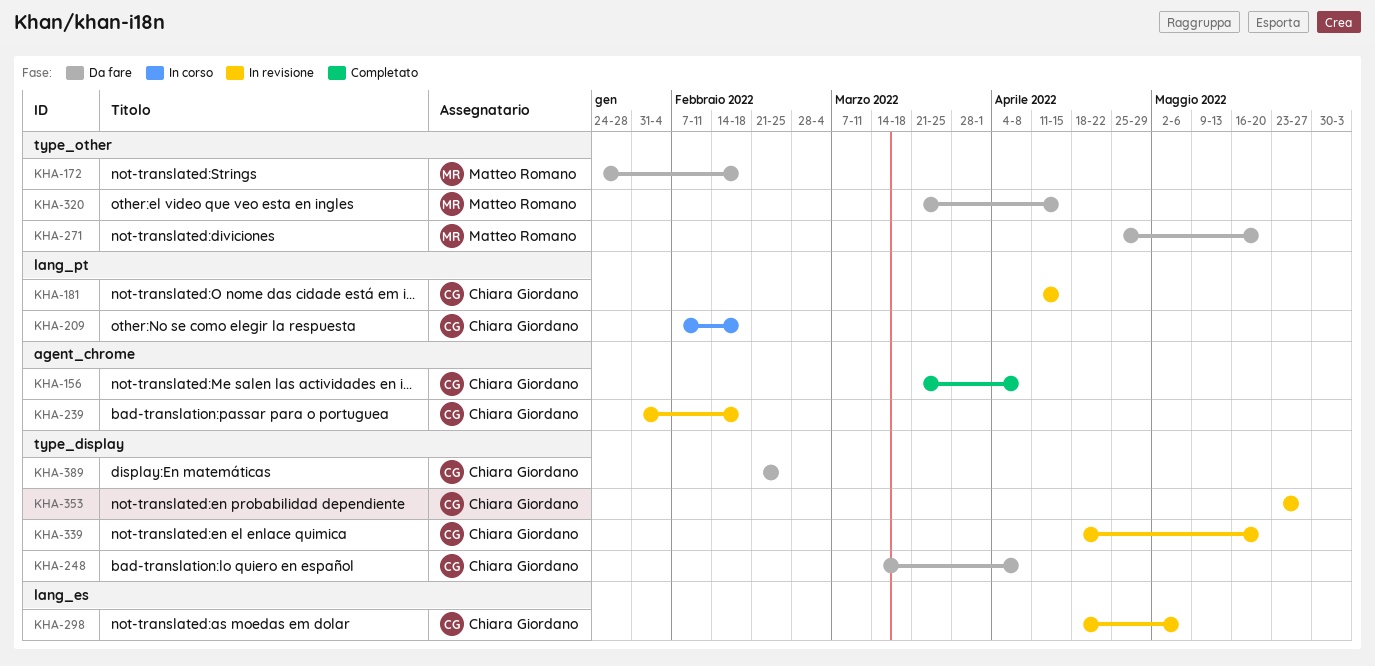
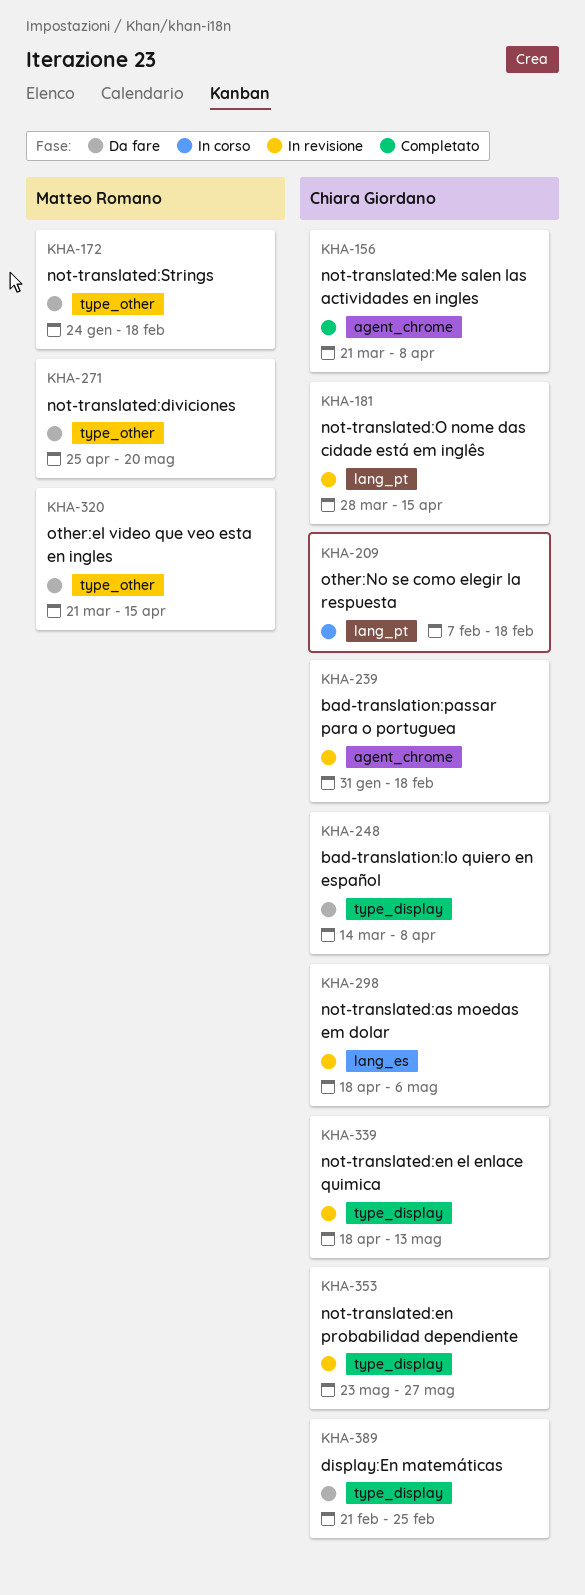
KHA-181, start: Apr 11 -> Mar 28
KHA-339, due: May 20 -> May 13

